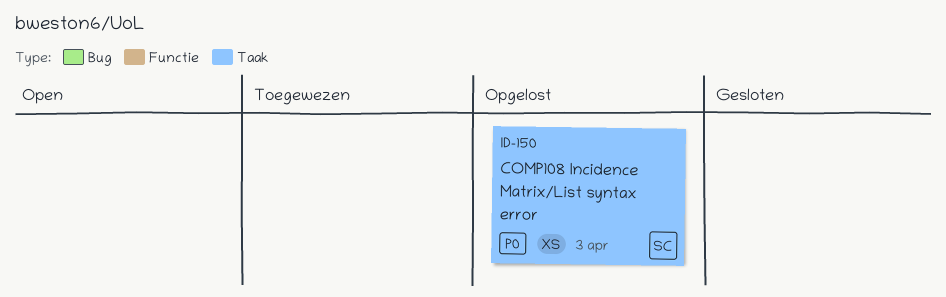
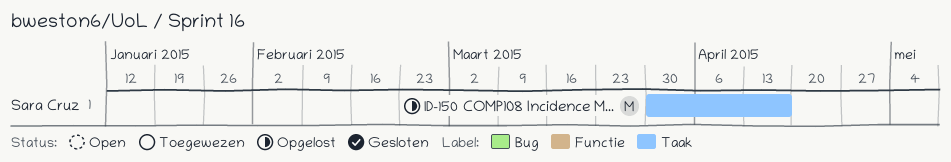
ID-150, estimate: XS -> M
ID-150, due: Apr 3 -> Apr 17

